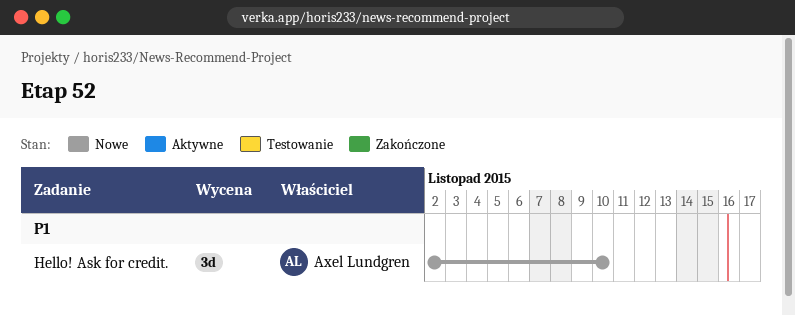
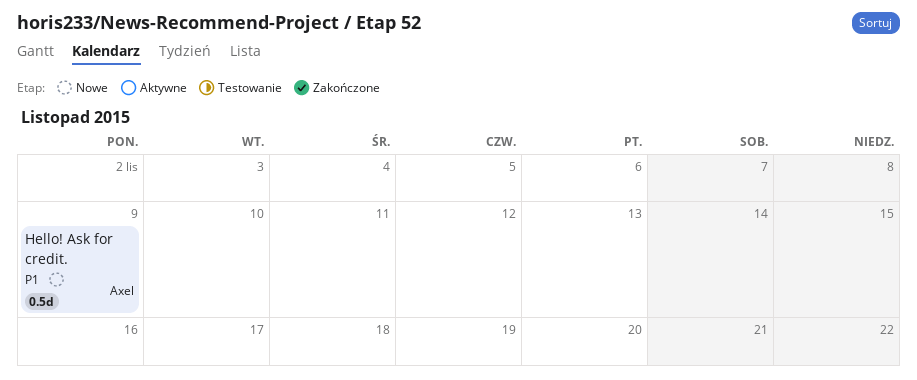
Hello! Ask for credit., estimate: 3d -> 0.5d
Hello! Ask for credit., due: Nov 10 -> Nov 9

